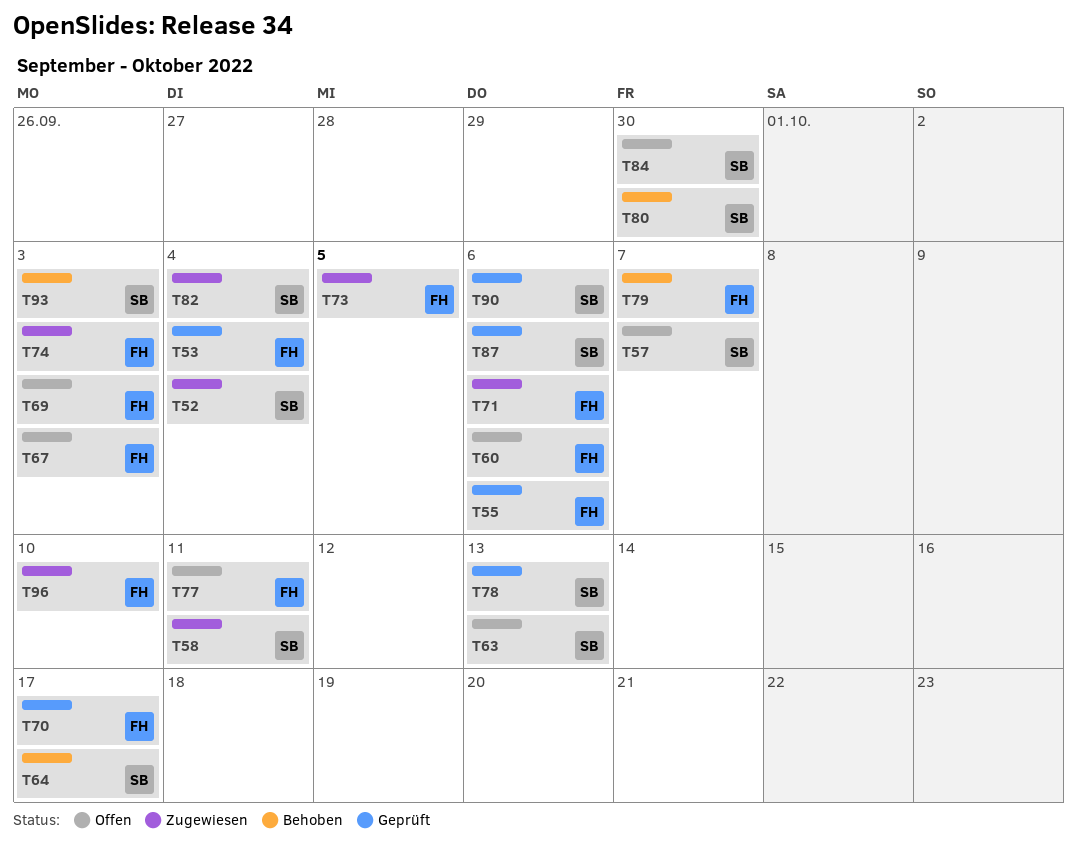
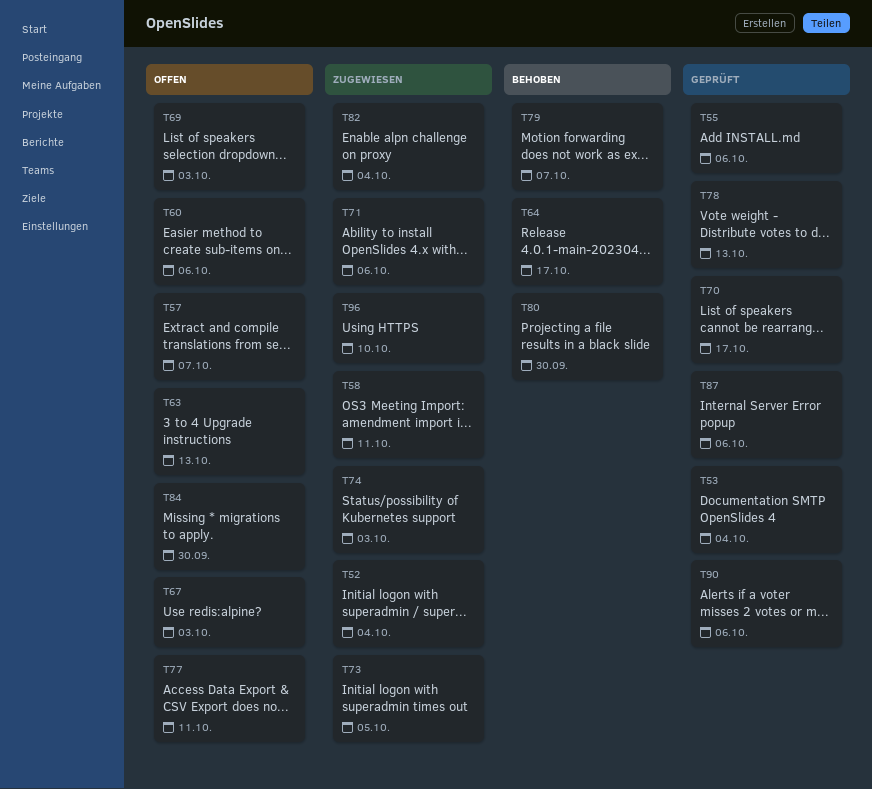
T93: present -> none

